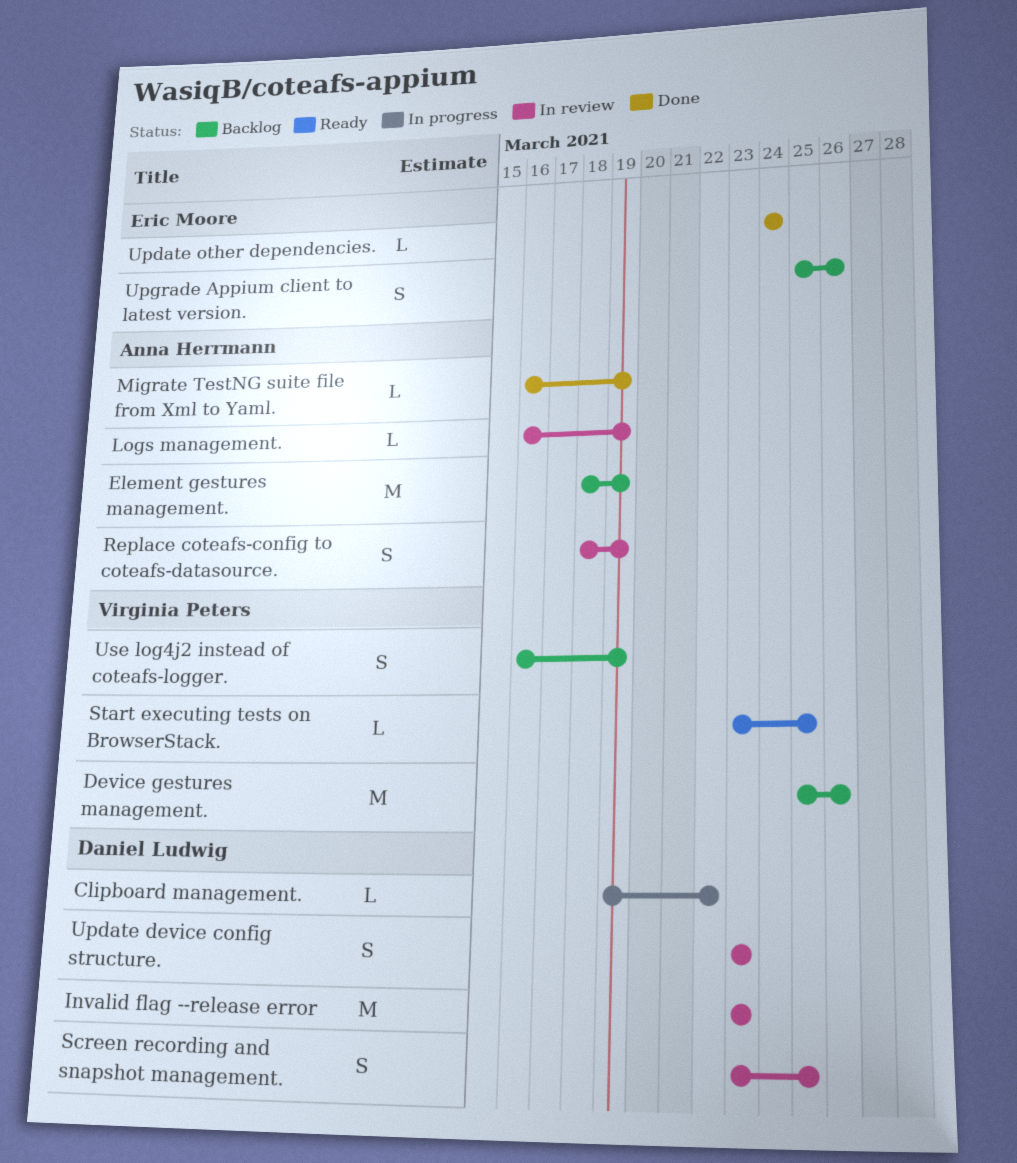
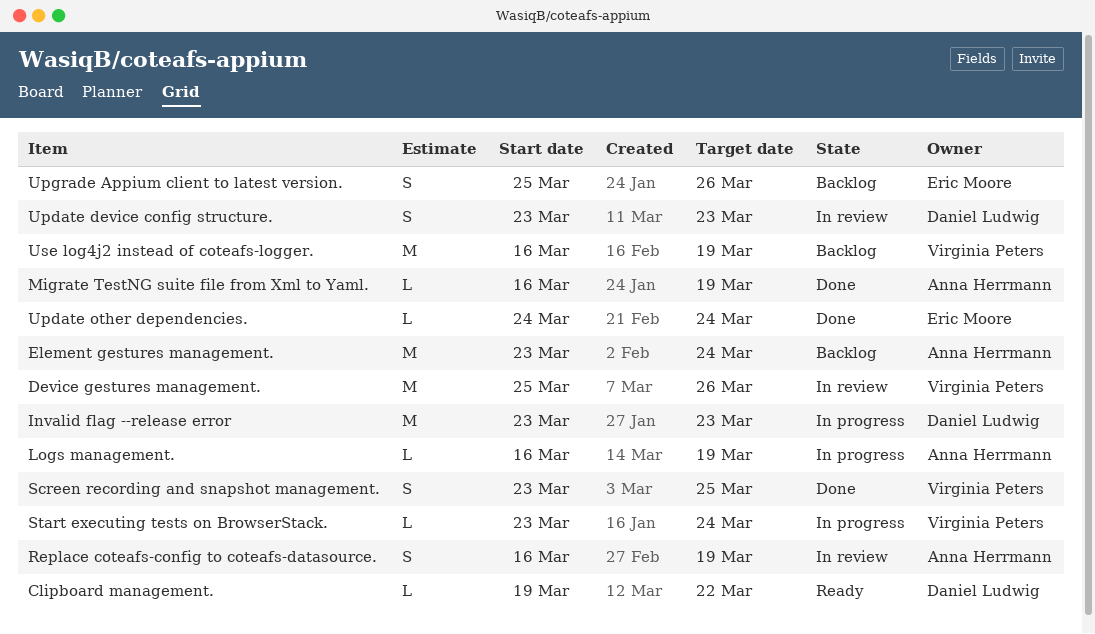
Clipboard management., status: In progress -> Ready
Device gestures management., status: Backlog -> In review
Element gestures management., start: Mar 18 -> Mar 23
Element gestures management., due: Mar 19 -> Mar 24
Invalid flag --release error, status: In review -> In progress
Logs management., status: In review -> In progress
Replace coteafs-config to coteafs-datasource., start: Mar 18 -> Mar 16
Screen recording and snapshot management., status: In review -> Done
Screen recording and snapshot management., owner: Daniel Ludwig -> Virginia Peters
Start executing tests on BrowserStack., status: Ready -> In progress
Start executing tests on BrowserStack., due: Mar 25 -> Mar 24
Use log4j2 instead of coteafs-logger., estimate: S -> M

